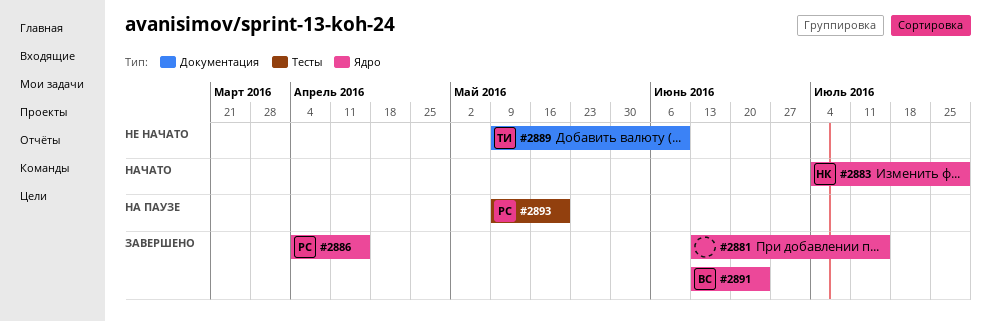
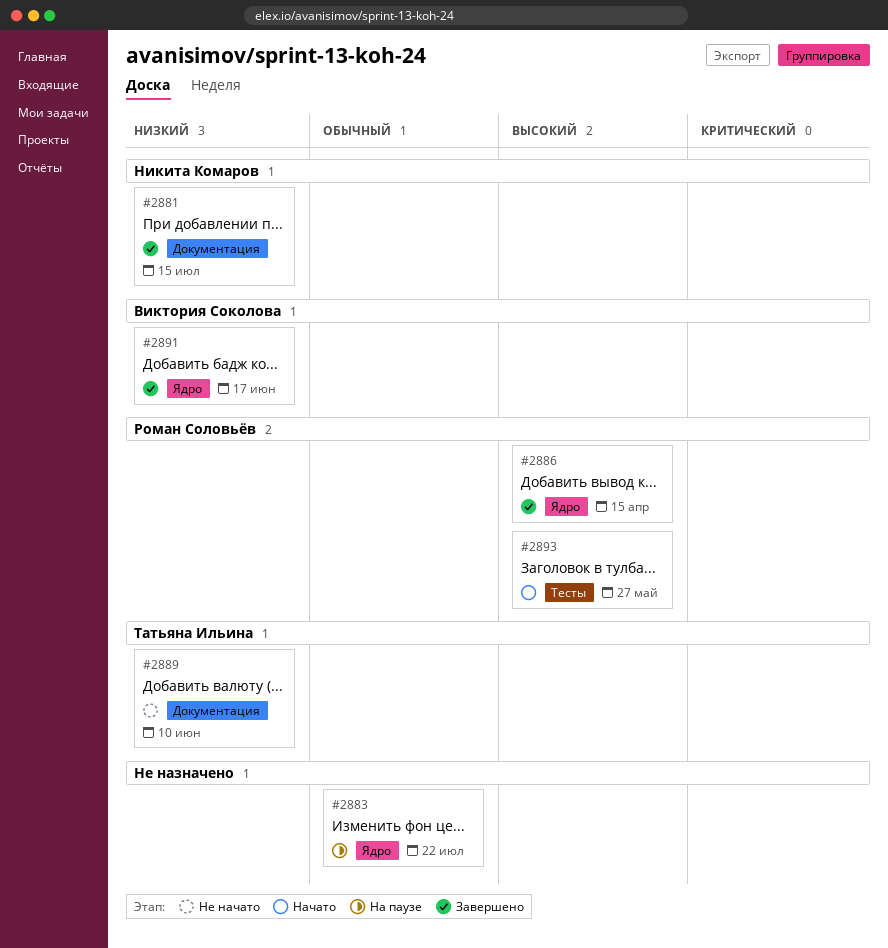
#2881, owner: none -> Никита Комаров
#2881, label: Ядро -> Документация
#2883, status: Начато -> На паузе
#2883, owner: Никита Комаров -> none
#2883, due: Jul 29 -> Jul 22
#2891, due: Jun 24 -> Jun 17
#2893, status: На паузе -> Начато
#2893, due: May 20 -> May 27

